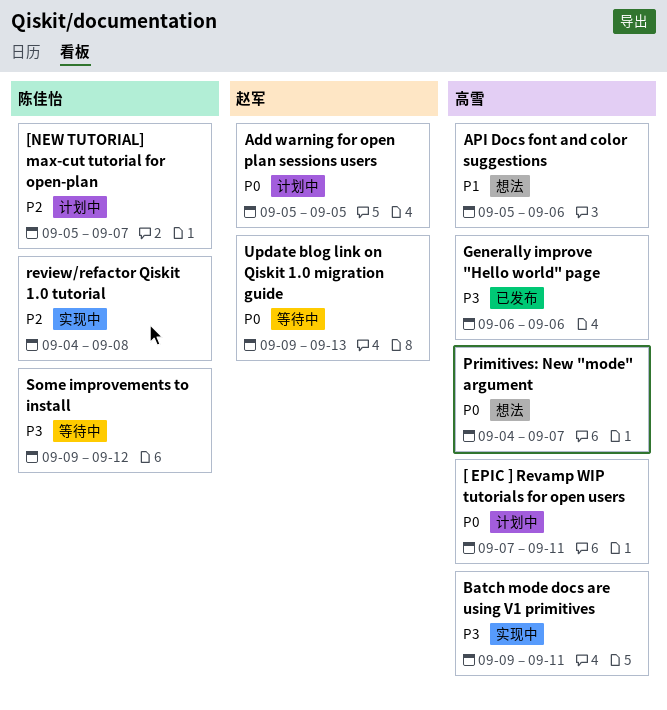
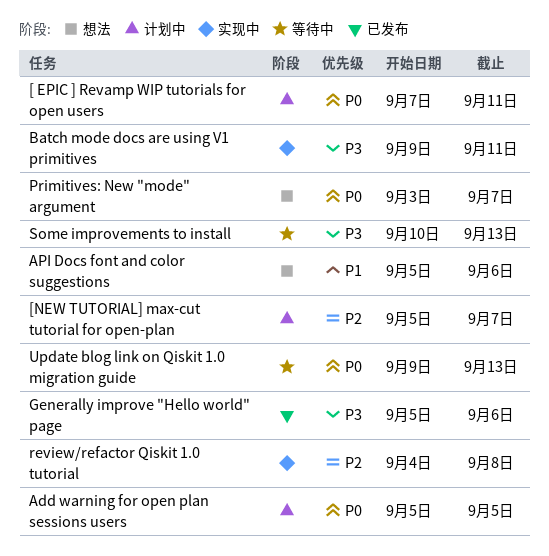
Generally improve "Hello world" page, start: Sep 6 -> Sep 5
Primitives: New "mode" argument, start: Sep 4 -> Sep 3
Some improvements to install, start: Sep 9 -> Sep 10
Some improvements to install, due: Sep 12 -> Sep 13

